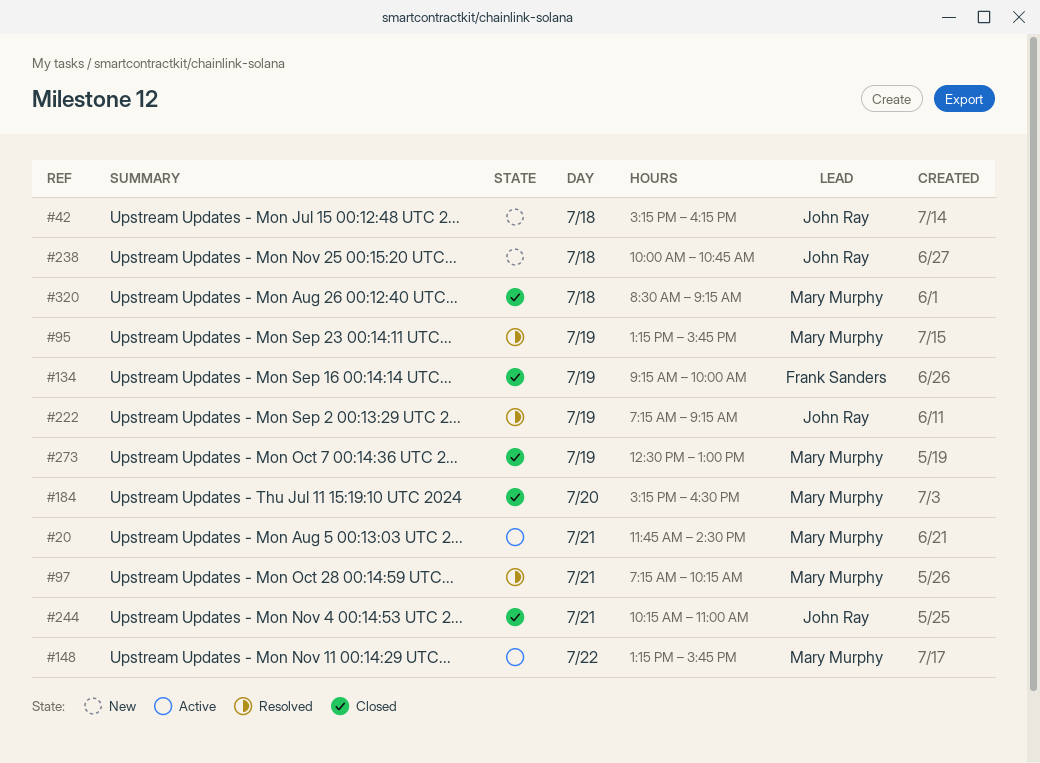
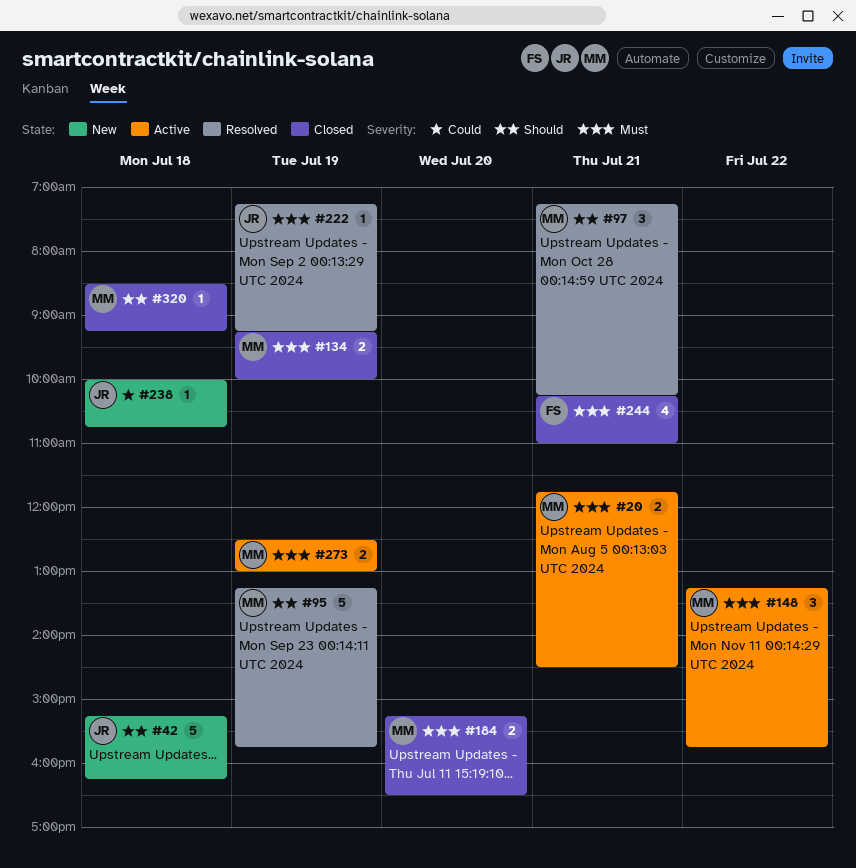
#134, owner: Frank Sanders -> Mary Murphy
#244, owner: John Ray -> Frank Sanders
#273, status: Closed -> Active

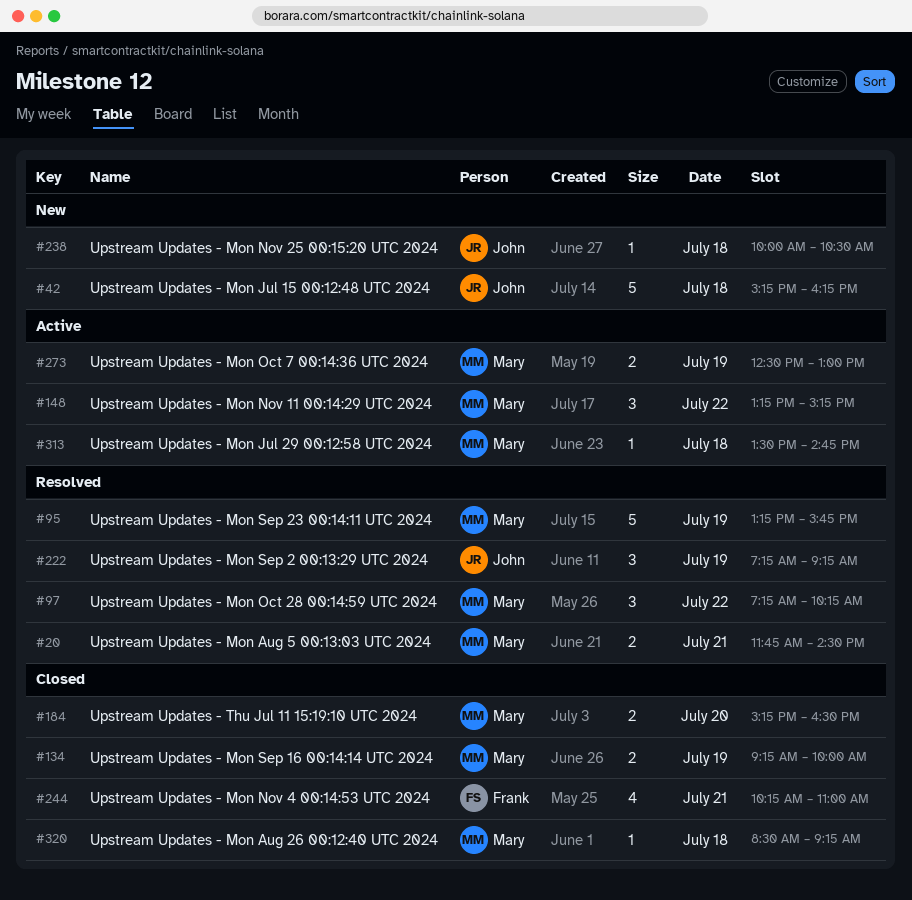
#20, status: Active -> Resolved
#97, day: Jul 21 -> Jul 22
#148, ends: 15:45 -> 15:15
#222, estimate: 1 -> 3
#238, ends: 10:45 -> 10:30
#313: none -> present

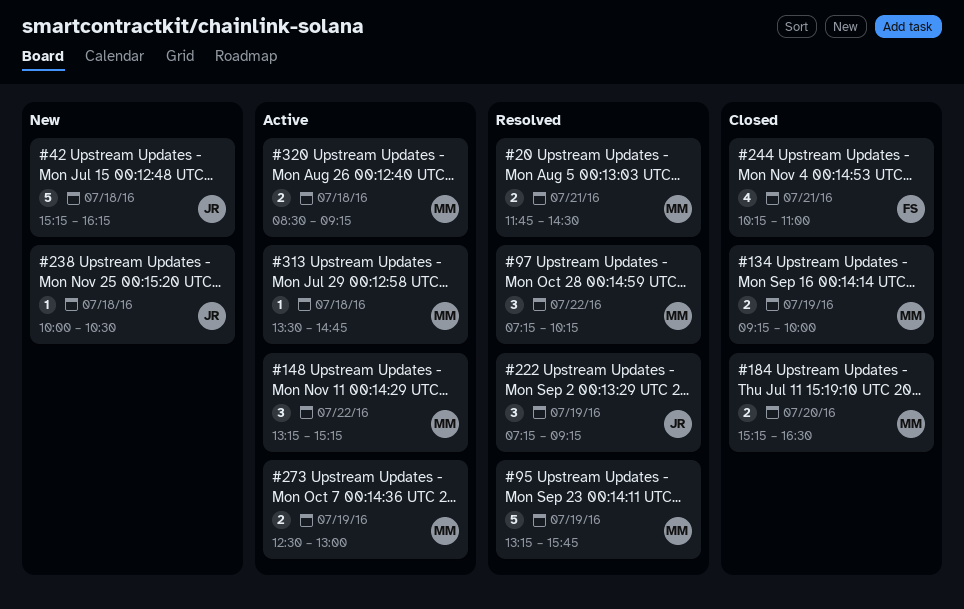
#320, status: Closed -> Active
#320, estimate: 1 -> 2

